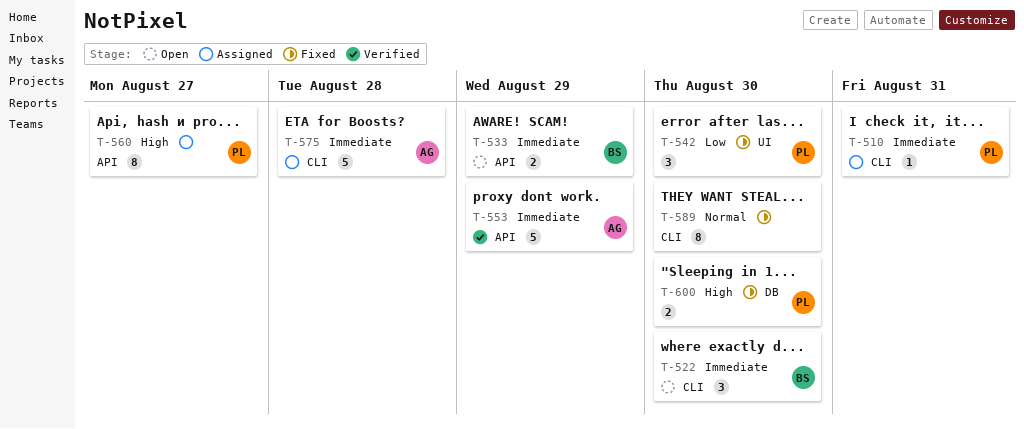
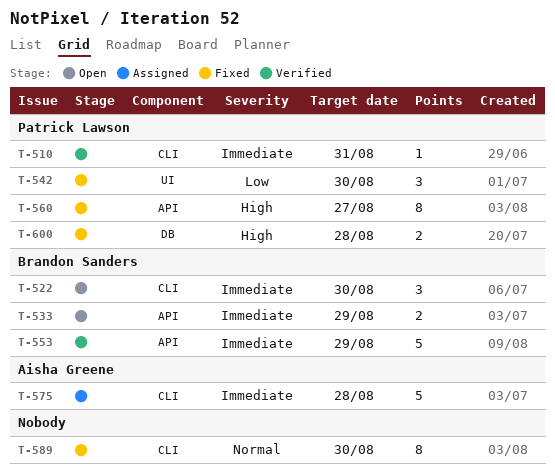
T-510, status: Assigned -> Verified
T-553, owner: Aisha Greene -> Brandon Sanders
T-560, status: Assigned -> Fixed
T-600, due: Aug 30 -> Aug 28

